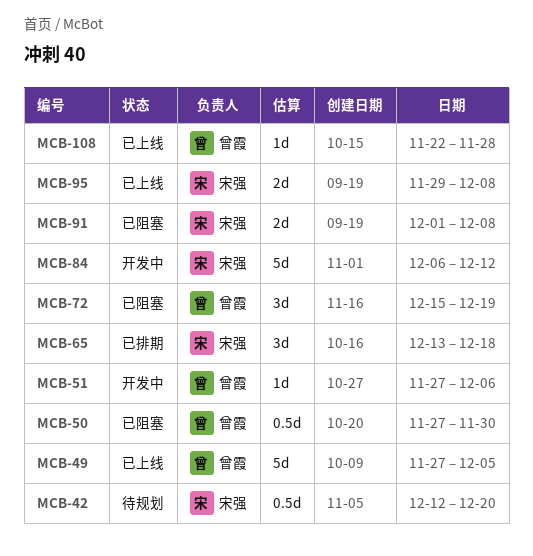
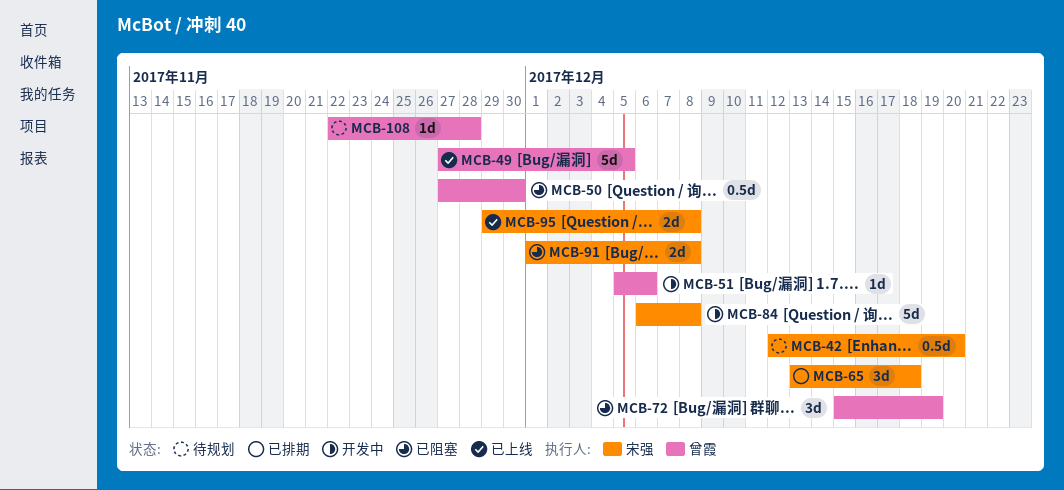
MCB-51, start: Nov 27 -> Dec 5
MCB-84, due: Dec 12 -> Dec 8
MCB-108, status: 已上线 -> 待规划

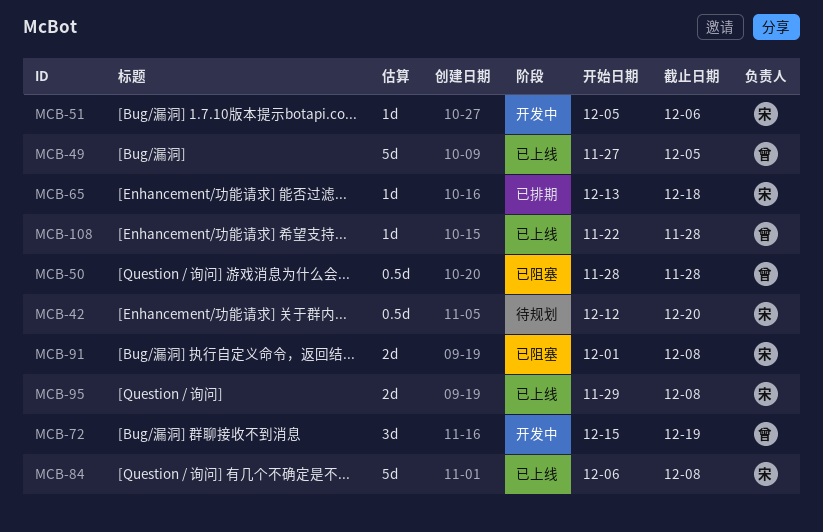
MCB-50, start: Nov 27 -> Nov 28
MCB-50, due: Nov 30 -> Nov 28
MCB-51, owner: 曾霞 -> 宋强
MCB-65, estimate: 3d -> 1d
MCB-72, status: 已阻塞 -> 开发中
MCB-84, status: 开发中 -> 已上线
MCB-108, status: 待规划 -> 已上线

